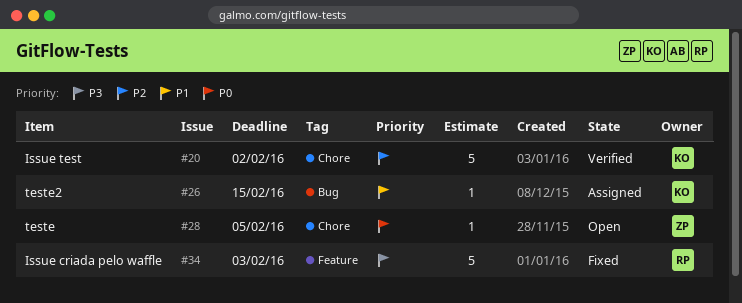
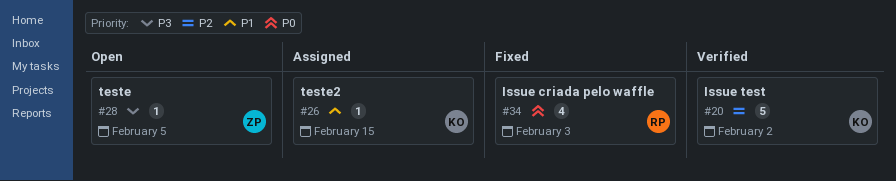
#28, priority: P0 -> P3
#34, priority: P3 -> P0
#34, estimate: 5 -> 4

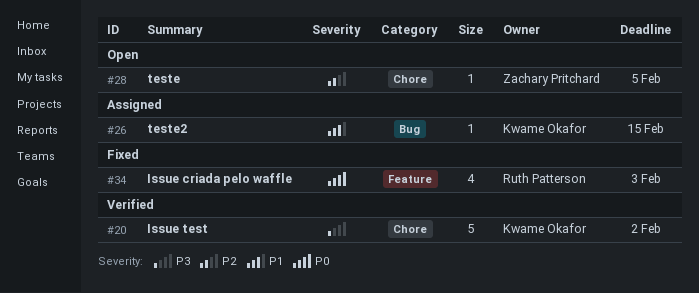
#20, priority: P2 -> P3
#28, priority: P3 -> P2

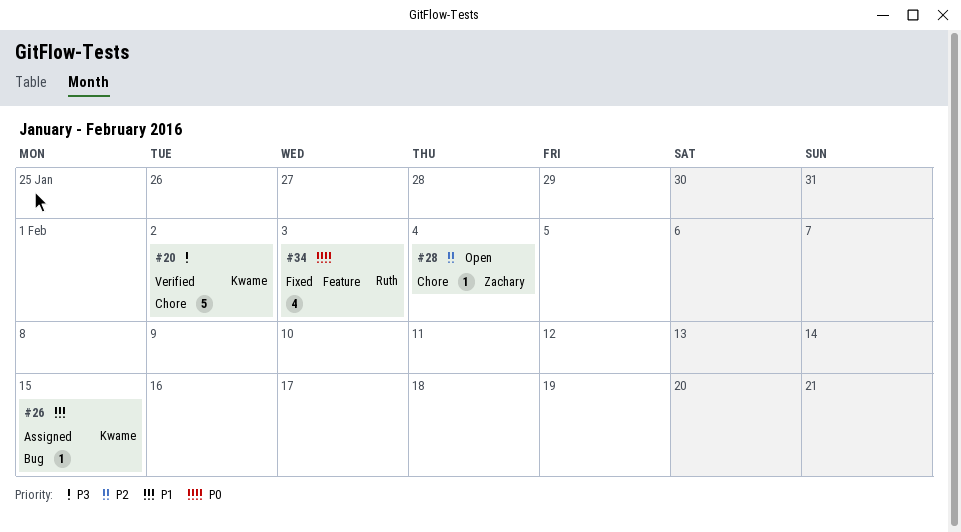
#28, due: Feb 5 -> Feb 4

